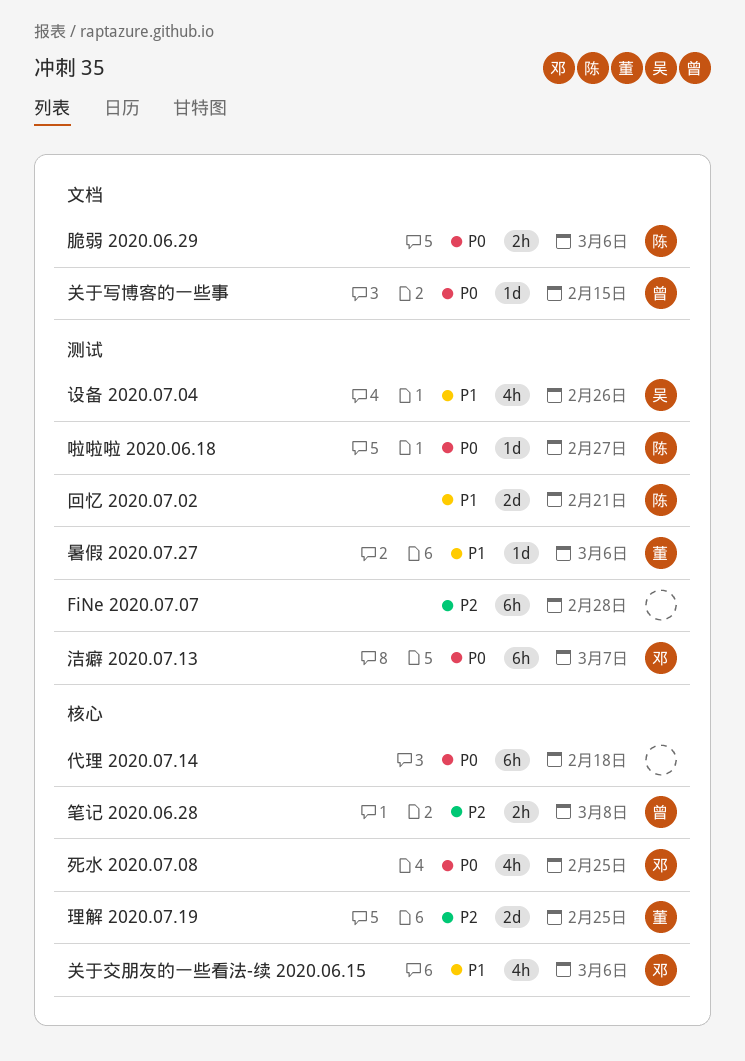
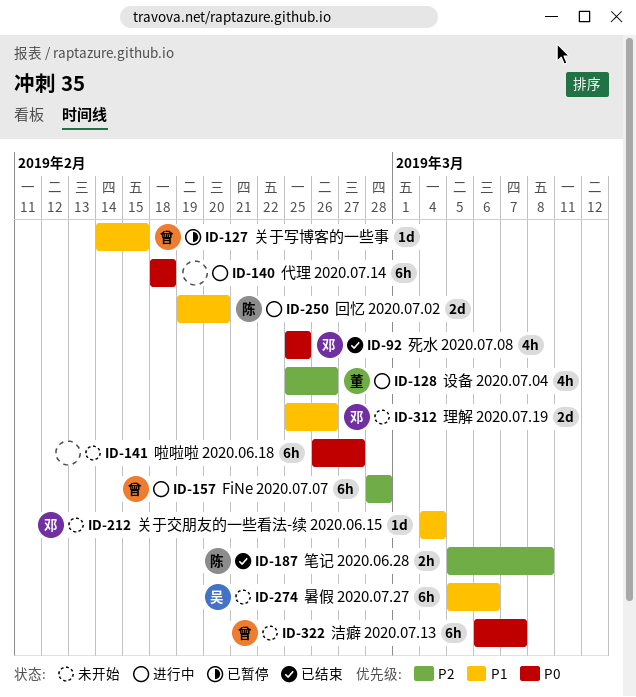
FiNe 2020.07.07, owner: none -> 曾
关于交朋友的一些看法-续 2020.06.15, estimate: 4h -> 1d
关于交朋友的一些看法-续 2020.06.15, due: Mar 6 -> Mar 4
关于写博客的一些事, priority: P0 -> P1
啦啦啦 2020.06.18, owner: 陈 -> none
啦啦啦 2020.06.18, estimate: 1d -> 6h
回忆 2020.07.02, due: Feb 21 -> Feb 20
暑假 2020.07.27, owner: 董 -> 吴
暑假 2020.07.27, estimate: 1d -> 6h
洁癖 2020.07.13, owner: 邓 -> 曾
理解 2020.07.19, owner: 董 -> 邓
理解 2020.07.19, priority: P2 -> P1
理解 2020.07.19, due: Feb 25 -> Feb 26
笔记 2020.06.28, owner: 曾 -> 陈
脆弱 2020.06.29: present -> none
设备 2020.07.04, owner: 吴 -> 董
设备 2020.07.04, priority: P1 -> P2

